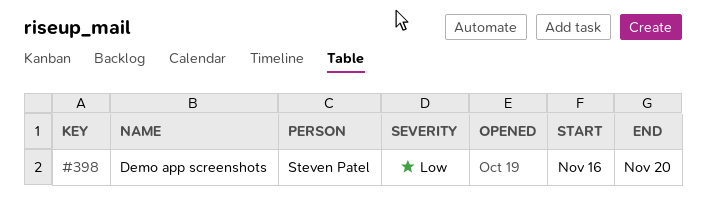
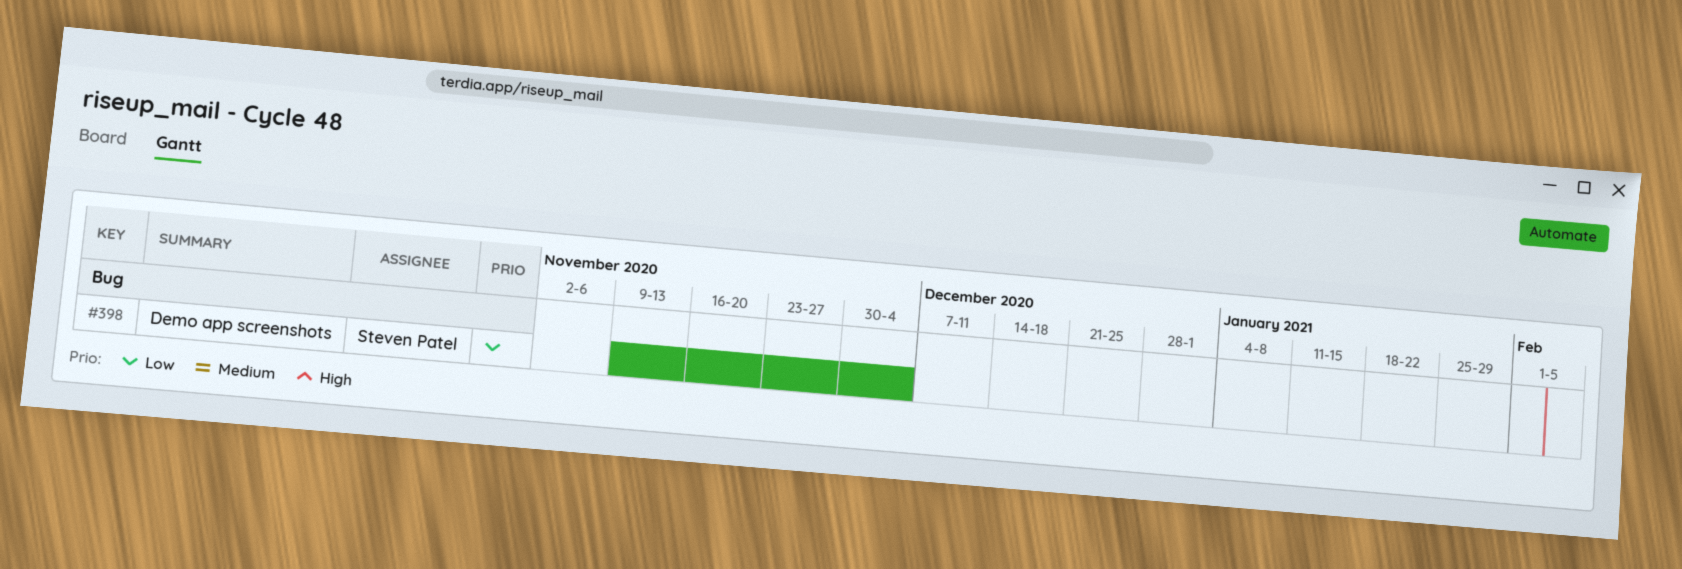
#398, start: Nov 16 -> Nov 9
#398, due: Nov 20 -> Dec 4

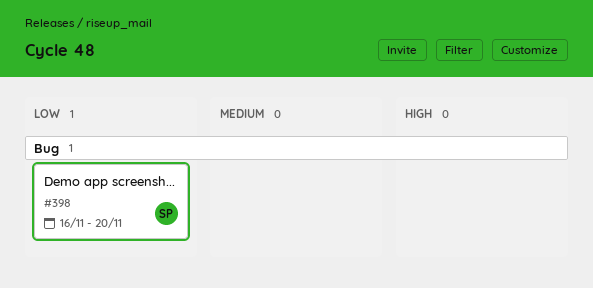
#398, start: Nov 9 -> Nov 16
#398, due: Dec 4 -> Nov 20

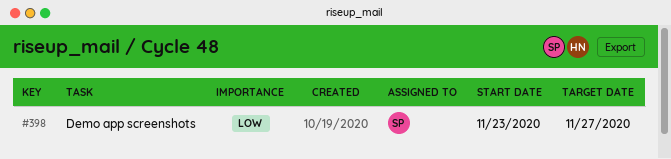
#398, start: Nov 16 -> Nov 23
#398, due: Nov 20 -> Nov 27

